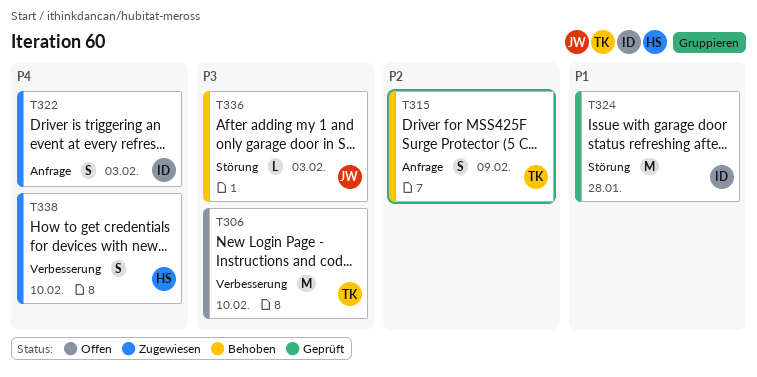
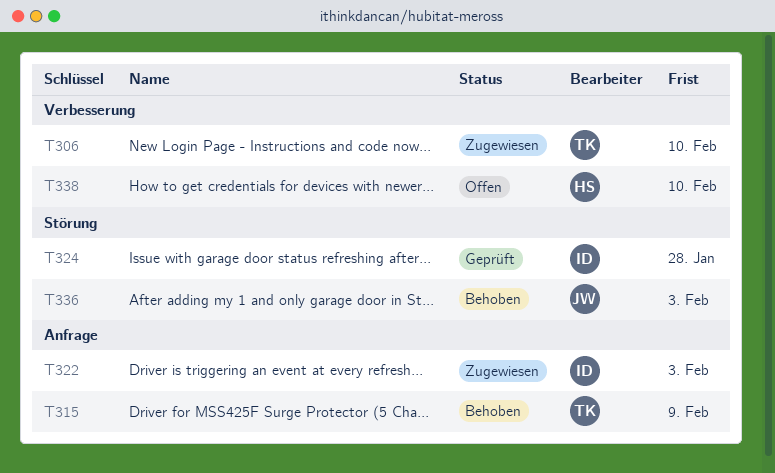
T306, status: Offen -> Zugewiesen
T338, status: Zugewiesen -> Offen

